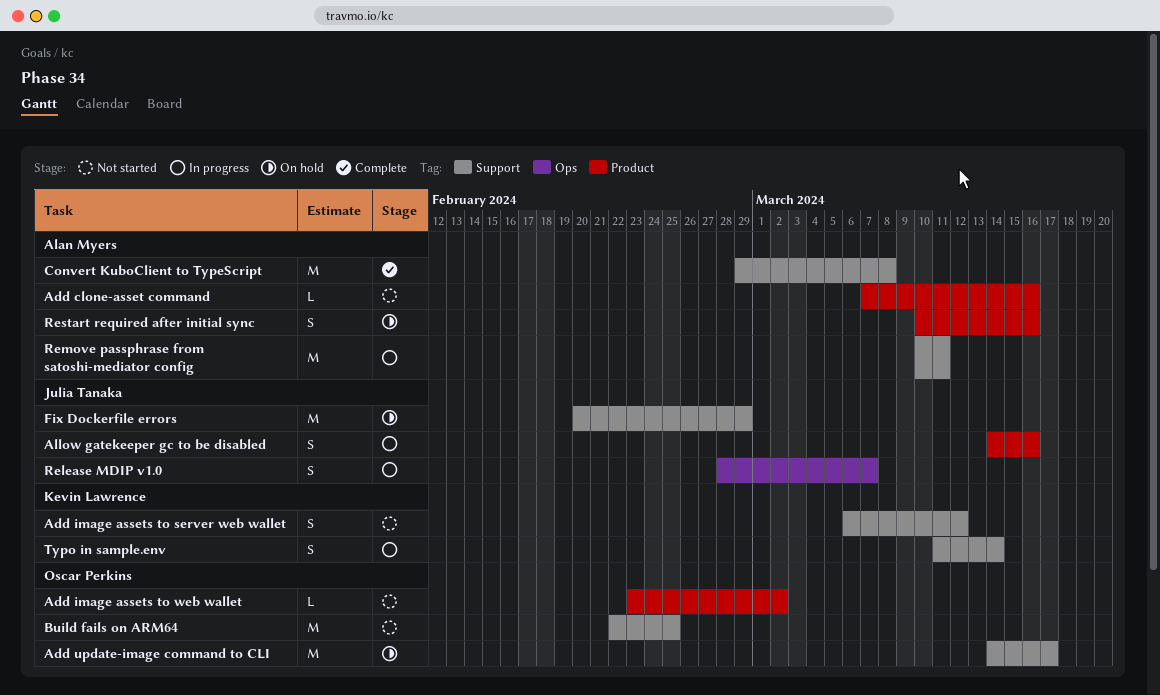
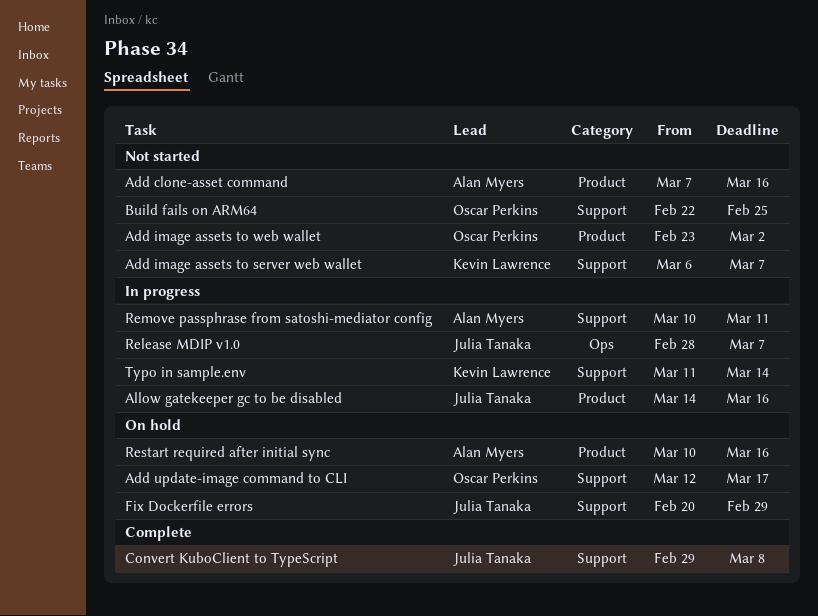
Add image assets to server web wallet, due: Mar 12 -> Mar 7
Add update-image command to CLI, start: Mar 14 -> Mar 12
Convert KuboClient to TypeScript, owner: Alan Myers -> Julia Tanaka

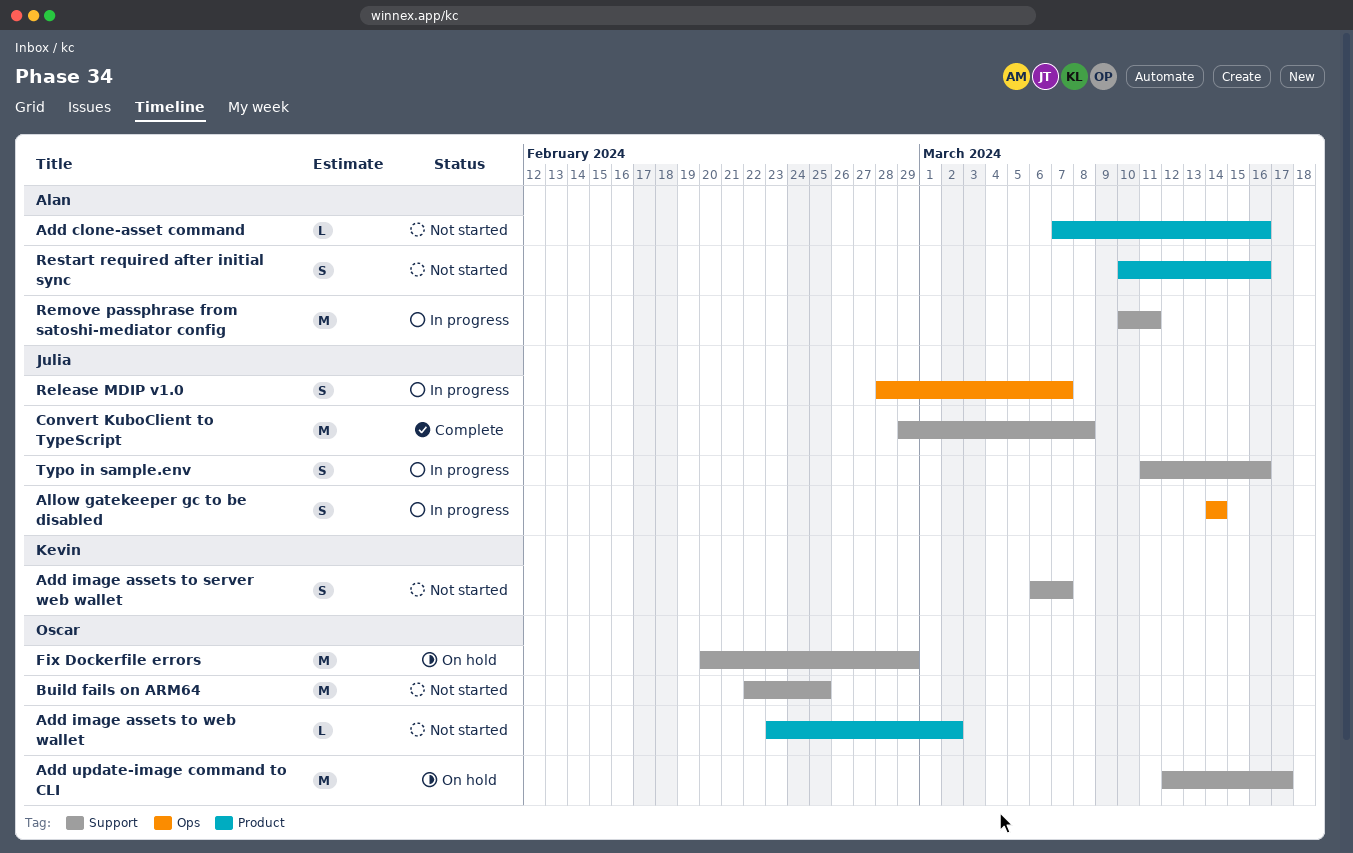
Allow gatekeeper gc to be disabled, label: Product -> Ops
Allow gatekeeper gc to be disabled, due: Mar 16 -> Mar 14
Fix Dockerfile errors, owner: Julia Tanaka -> Oscar Perkins
Restart required after initial sync, status: On hold -> Not started
Typo in sample.env, owner: Kevin Lawrence -> Julia Tanaka
Typo in sample.env, due: Mar 14 -> Mar 16

